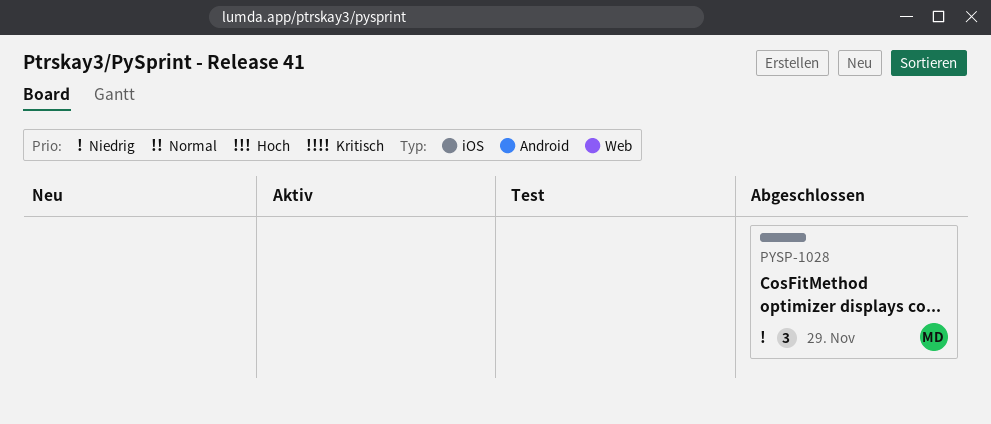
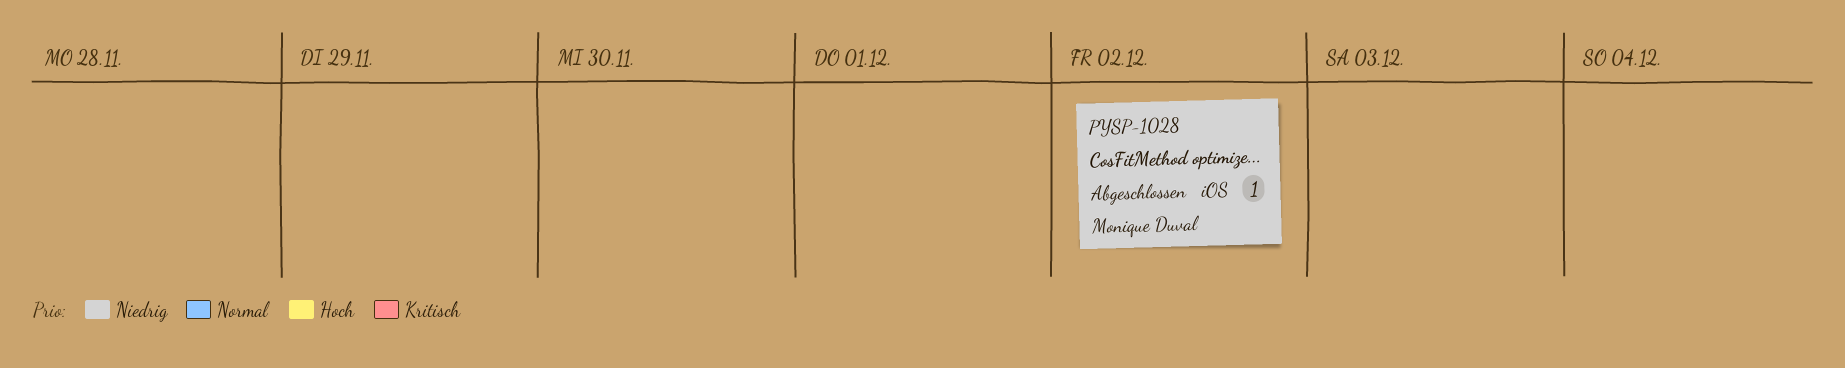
PYSP-1028, estimate: 3 -> 1
PYSP-1028, due: Nov 29 -> Dec 2

